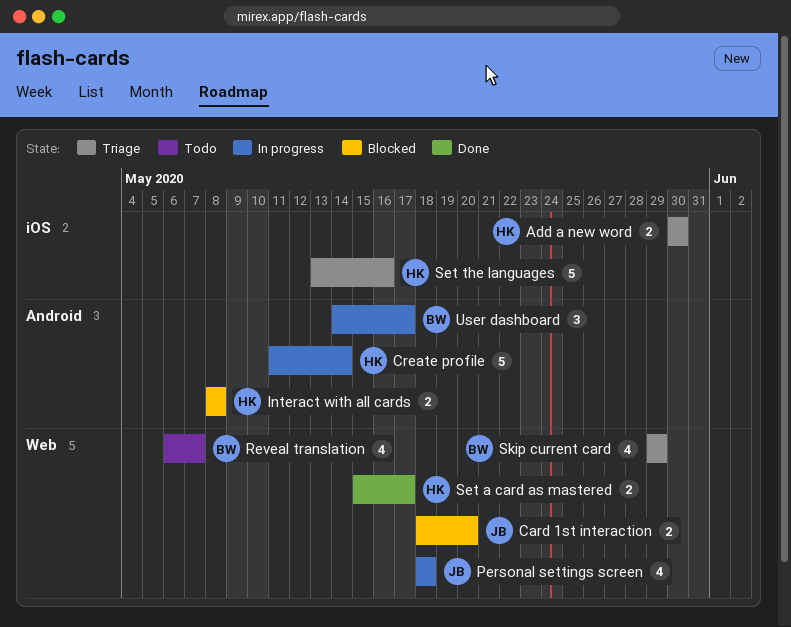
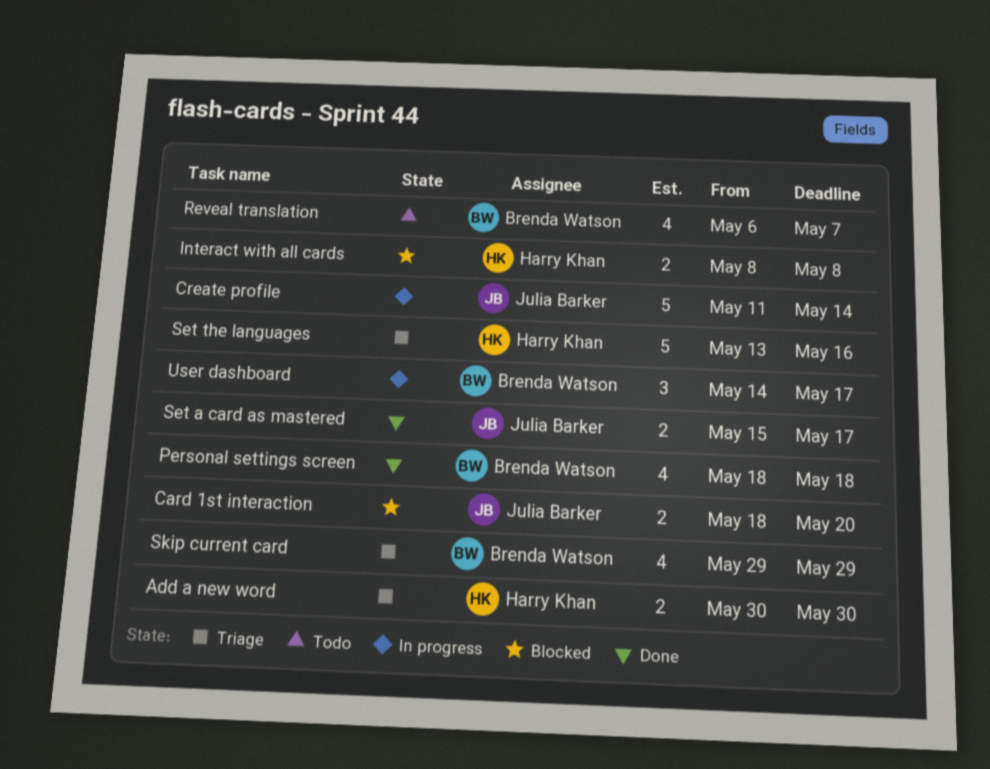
Create profile, owner: Harry Khan -> Julia Barker
Personal settings screen, status: In progress -> Done
Personal settings screen, owner: Julia Barker -> Brenda Watson
Set a card as mastered, owner: Harry Khan -> Julia Barker

